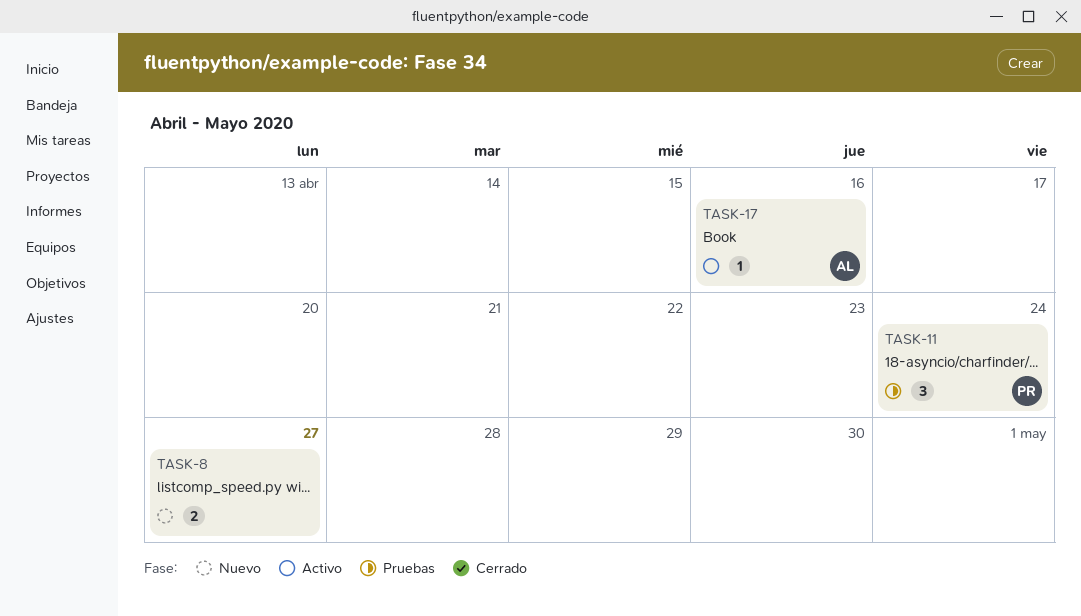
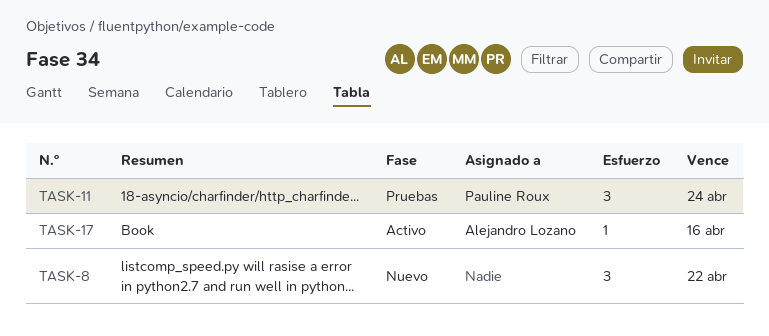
TASK-8, estimate: 2 -> 3
TASK-8, due: Apr 27 -> Apr 22

